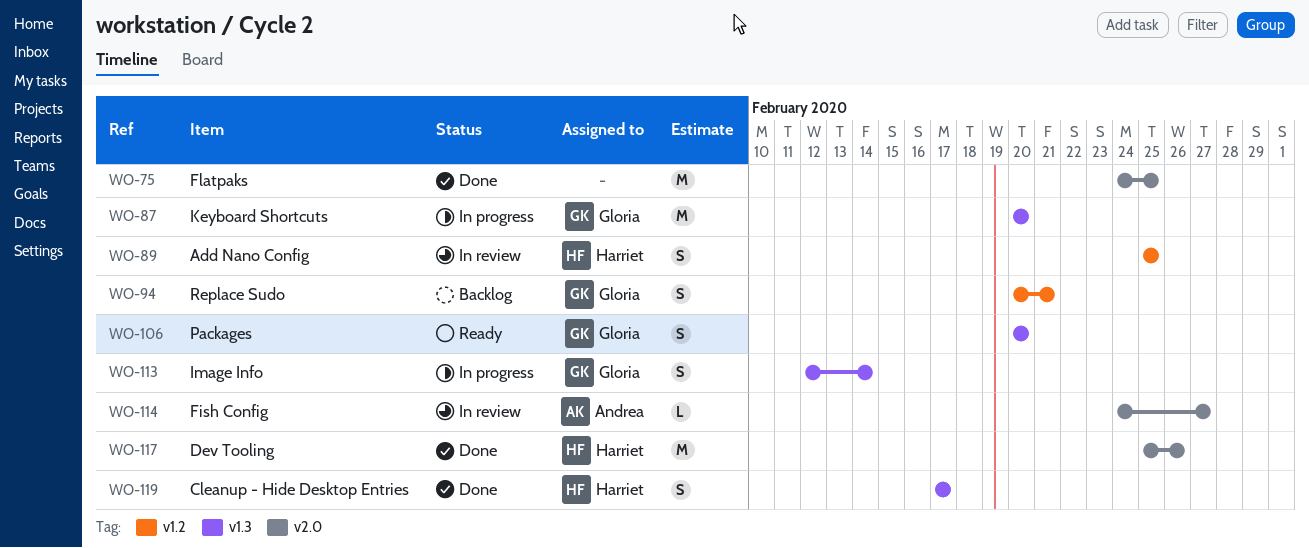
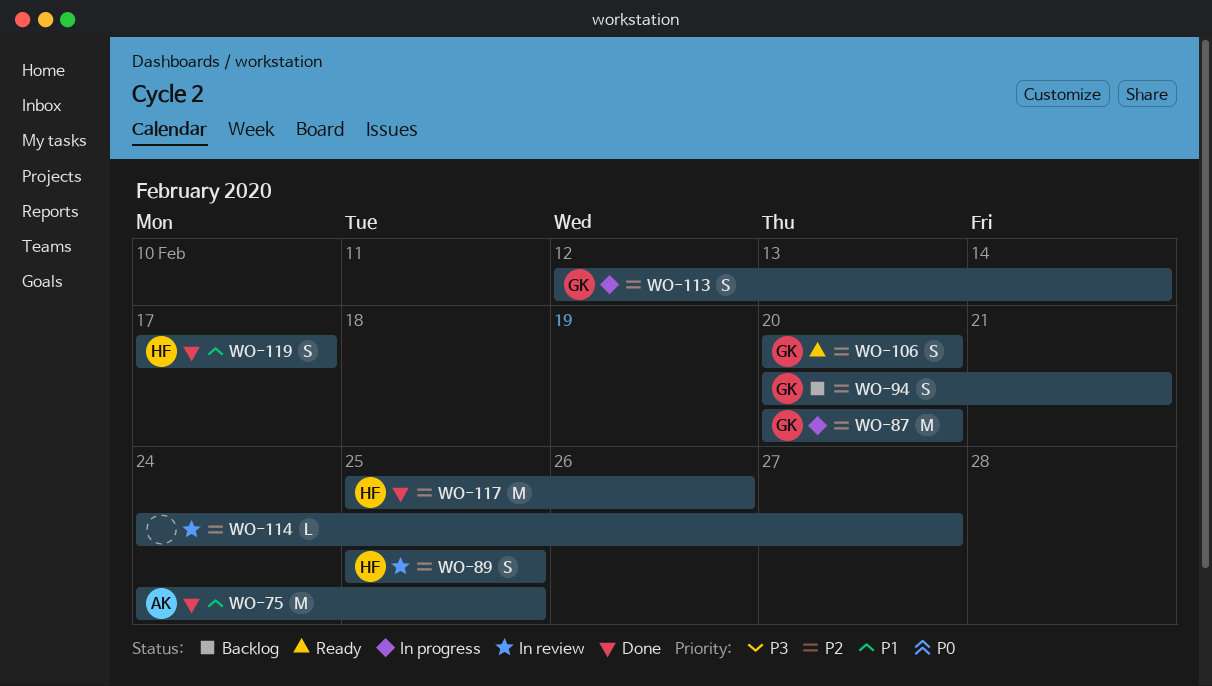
WO-75, owner: none -> Andrea
WO-114, owner: Andrea -> none

